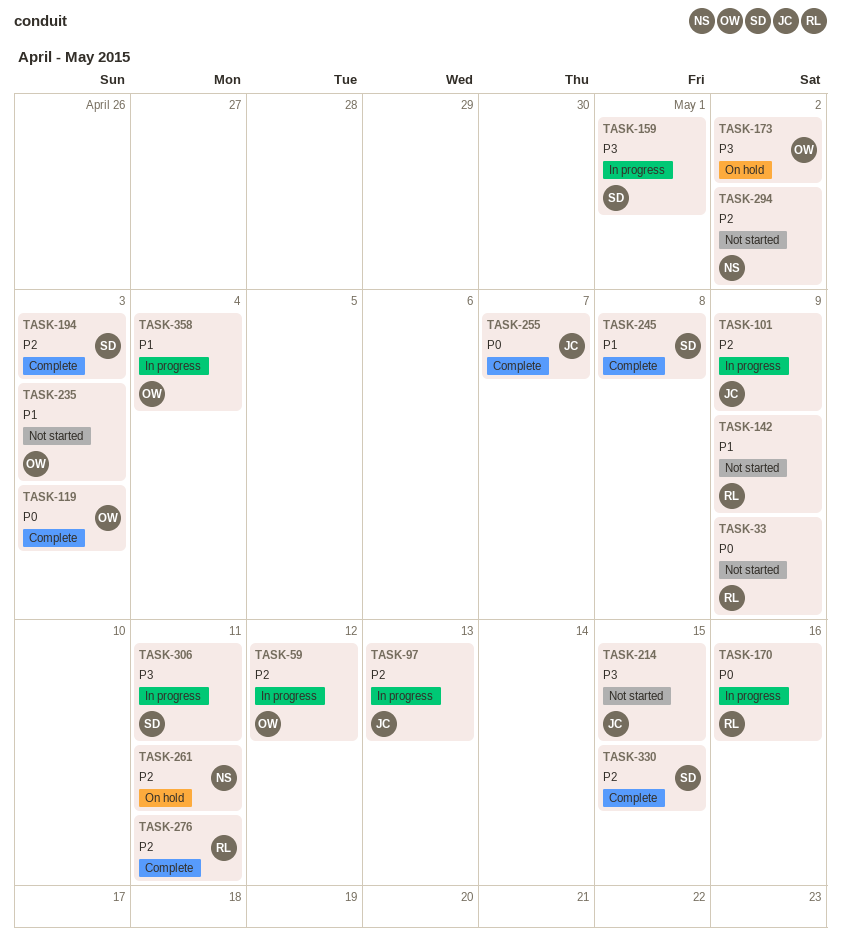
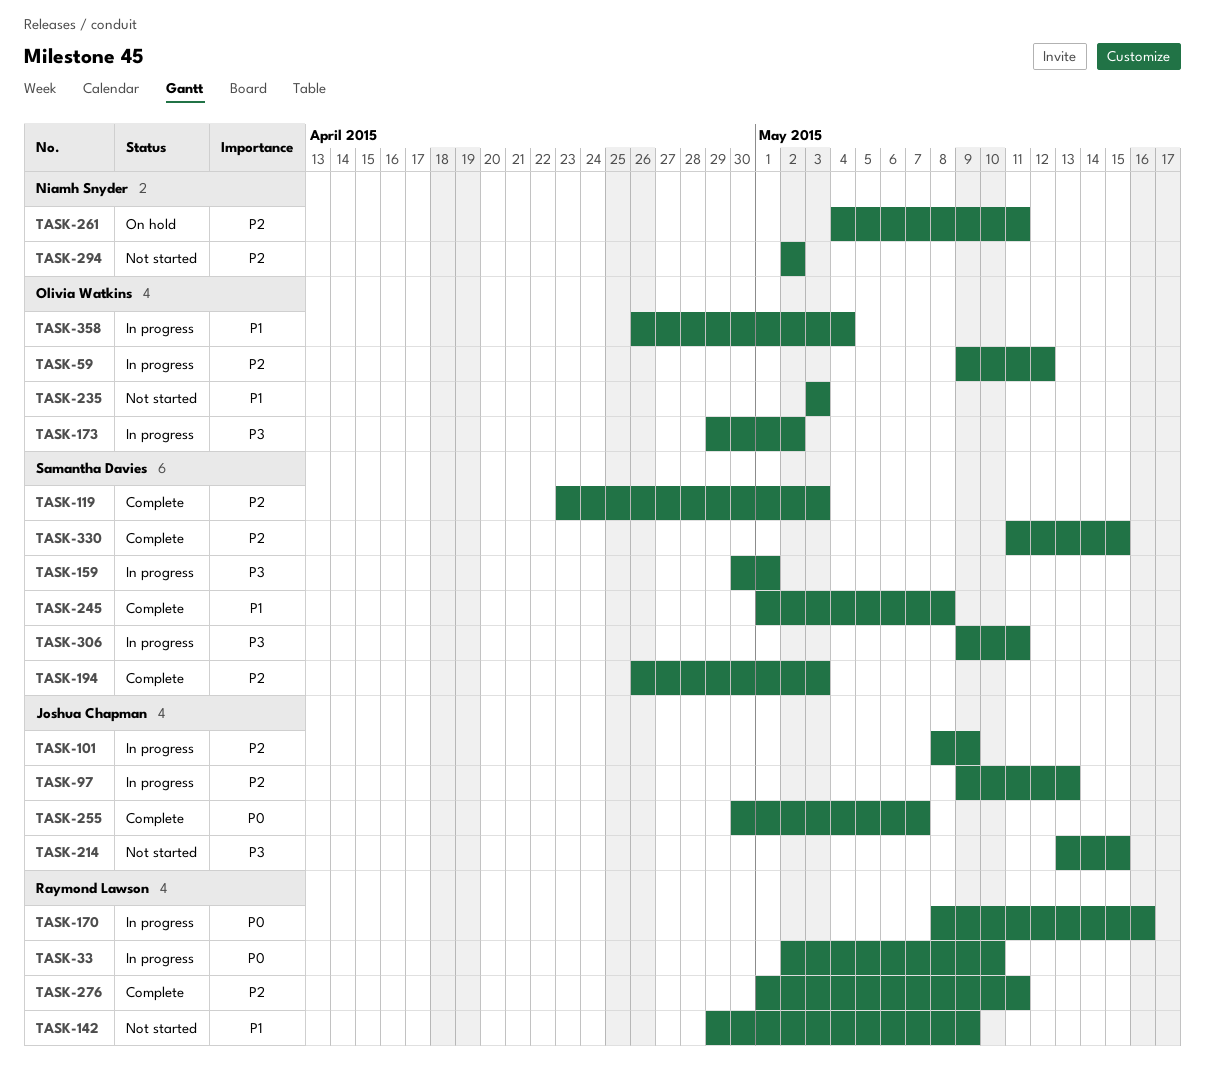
TASK-33, status: Not started -> In progress
TASK-33, due: May 9 -> May 10
TASK-119, owner: Olivia Watkins -> Samantha Davies
TASK-119, priority: P0 -> P2
TASK-173, status: On hold -> In progress

